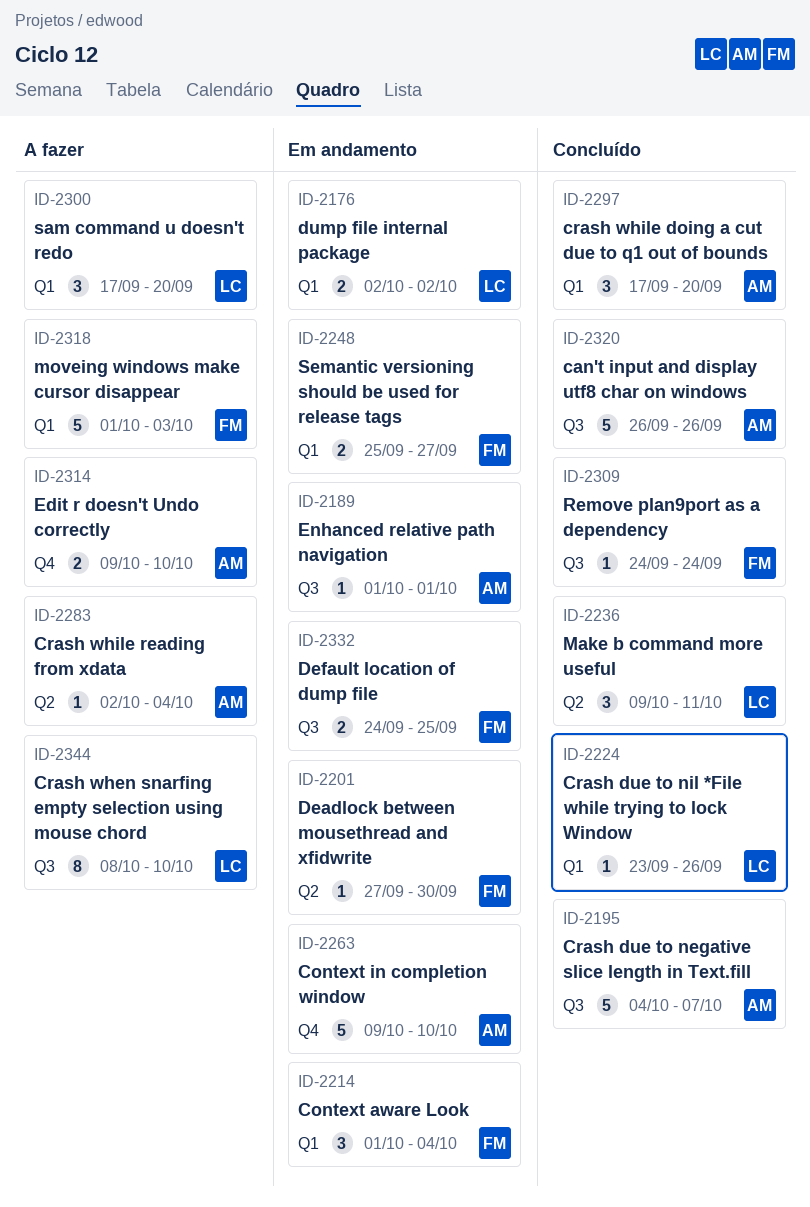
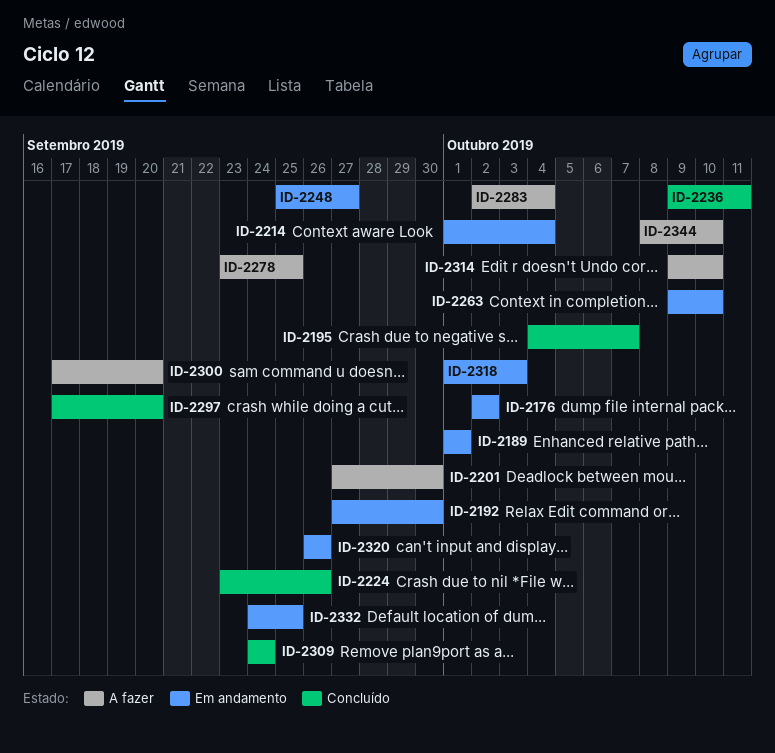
ID-2192: none -> present
ID-2201, status: Em andamento -> A fazer
ID-2278: none -> present
ID-2318, status: A fazer -> Em andamento
ID-2320, status: Concluído -> Em andamento

